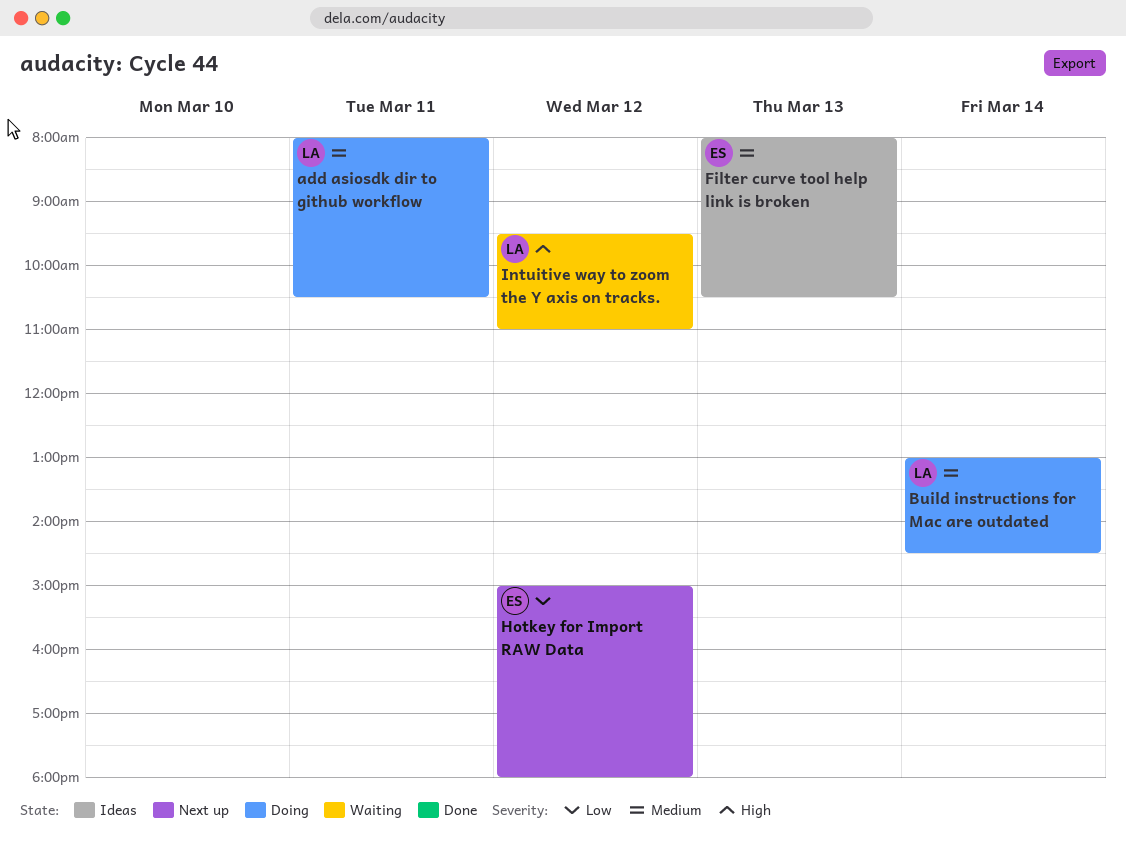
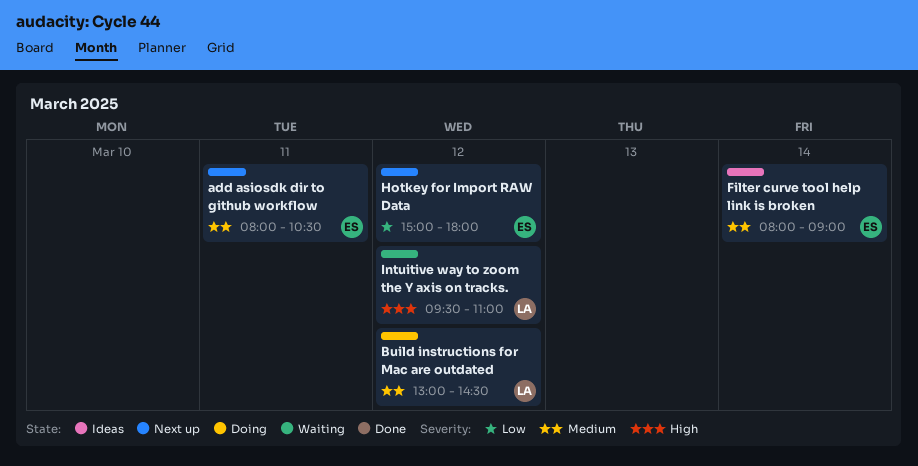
add asiosdk dir to github workflow, status: Doing -> Next up
add asiosdk dir to github workflow, owner: LA -> ES
Build instructions for Mac are outdated, day: Mar 14 -> Mar 12
Filter curve tool help link is broken, day: Mar 13 -> Mar 14
Filter curve tool help link is broken, ends: 10:30 -> 09:00

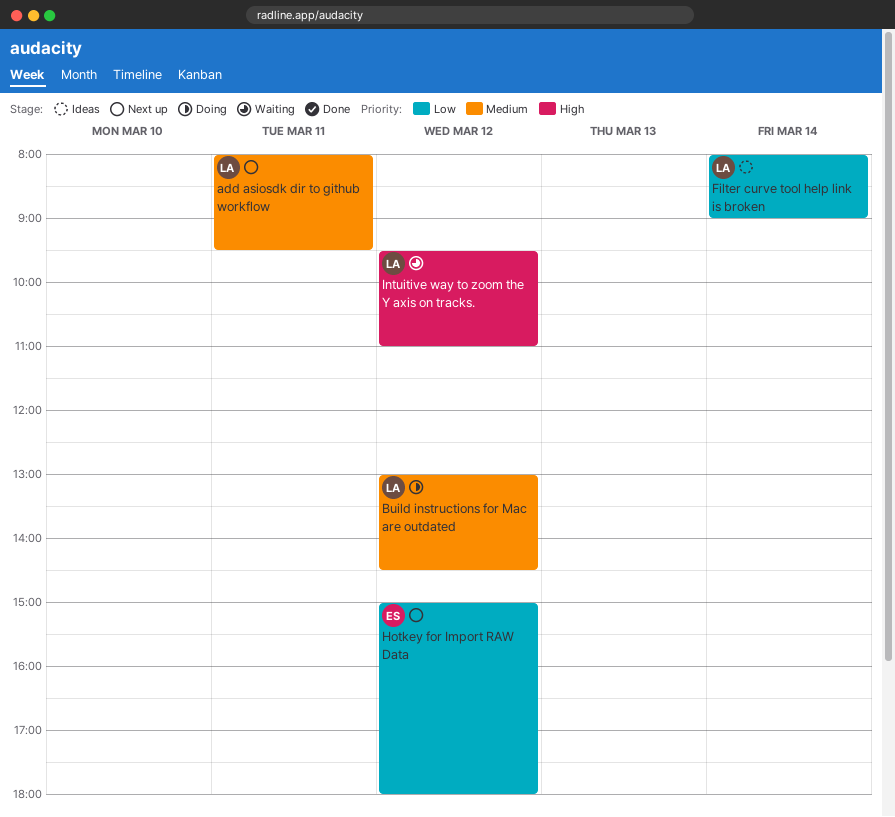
add asiosdk dir to github workflow, owner: ES -> LA
add asiosdk dir to github workflow, ends: 10:30 -> 09:30
Filter curve tool help link is broken, owner: ES -> LA
Filter curve tool help link is broken, priority: Medium -> Low

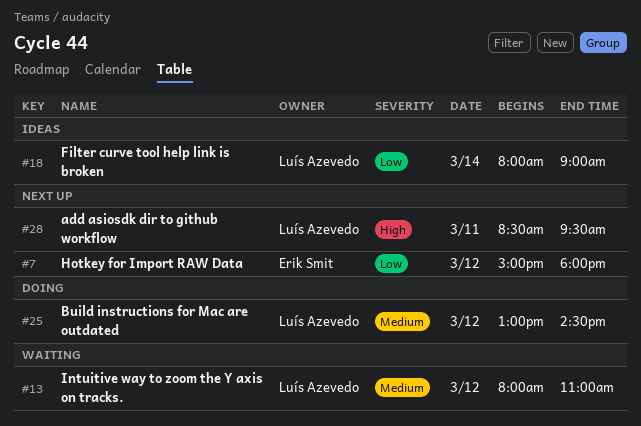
add asiosdk dir to github workflow, priority: Medium -> High
add asiosdk dir to github workflow, begins: 08:00 -> 08:30
Intuitive way to zoom the Y axis on tracks., priority: High -> Medium
Intuitive way to zoom the Y axis on tracks., begins: 09:30 -> 08:00

